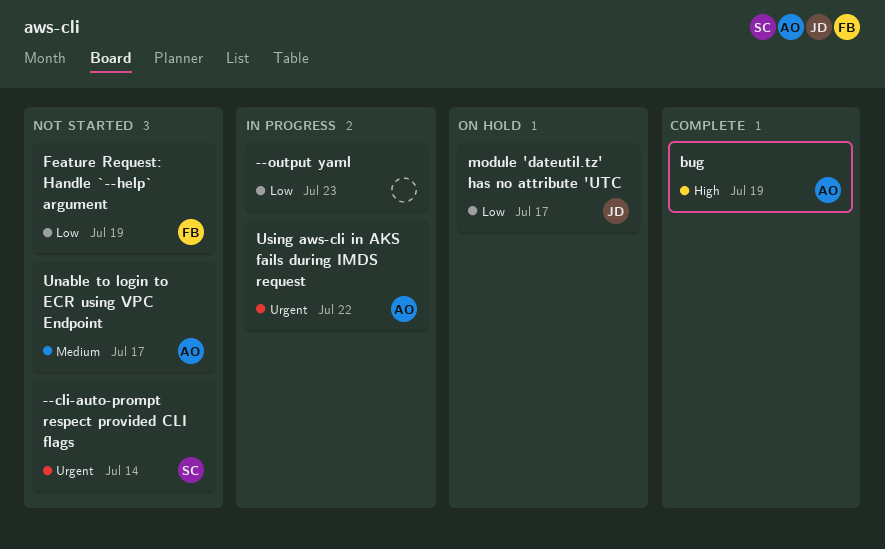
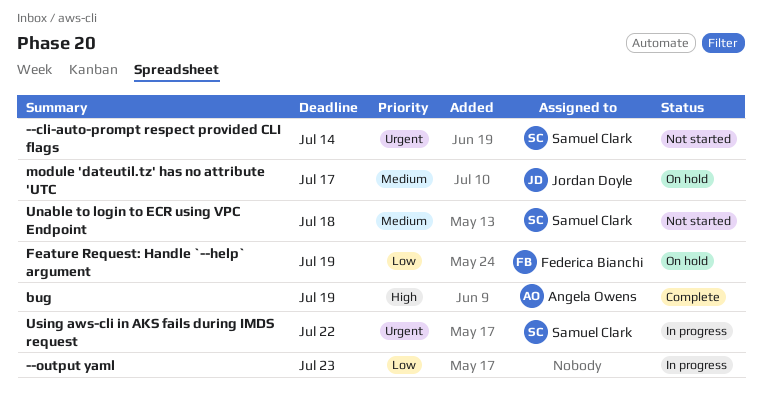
Feature Request: Handle `--help` argument, status: Not started -> On hold
module 'dateutil.tz' has no attribute 'UTC, priority: Low -> Medium
Unable to login to ECR using VPC Endpoint, owner: Angela Owens -> Samuel Clark
Unable to login to ECR using VPC Endpoint, due: Jul 17 -> Jul 18
Using aws-cli in AKS fails during IMDS request, owner: Angela Owens -> Samuel Clark

